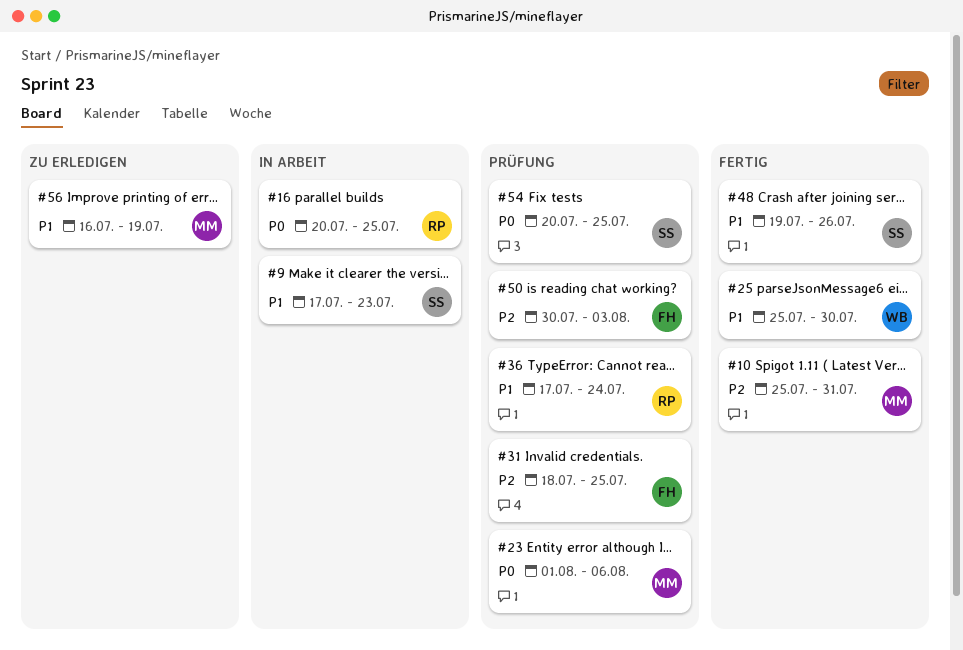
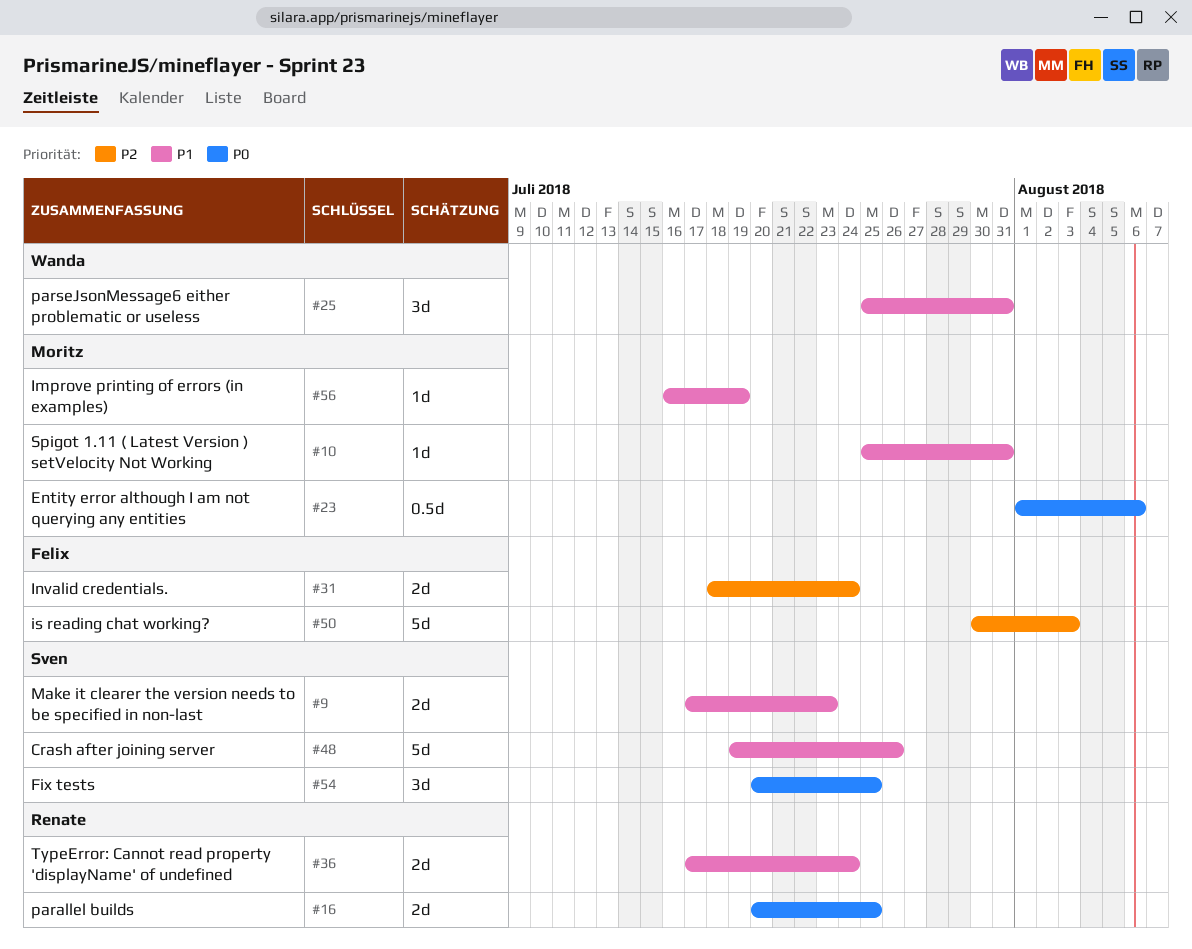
#10, priority: P2 -> P1
#25, due: Jul 30 -> Jul 31
#31, due: Jul 25 -> Jul 24

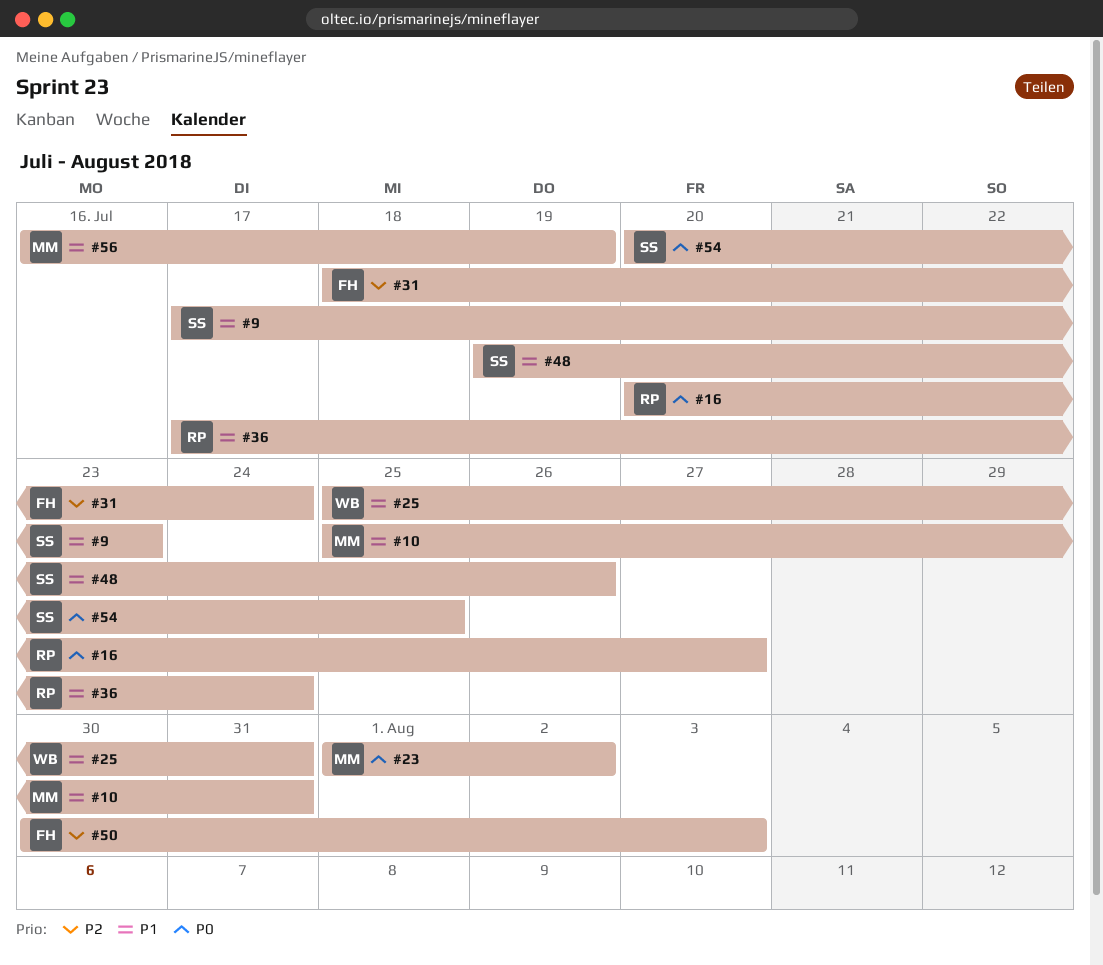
#16, due: Jul 25 -> Jul 27
#23, due: Aug 6 -> Aug 2

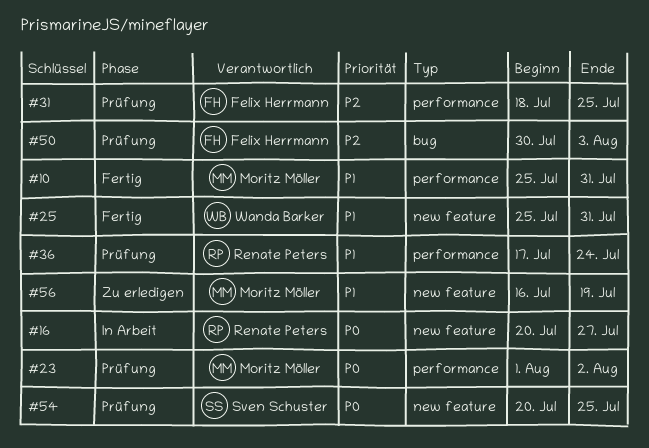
#9: present -> none
#31, due: Jul 24 -> Jul 25
#48: present -> none

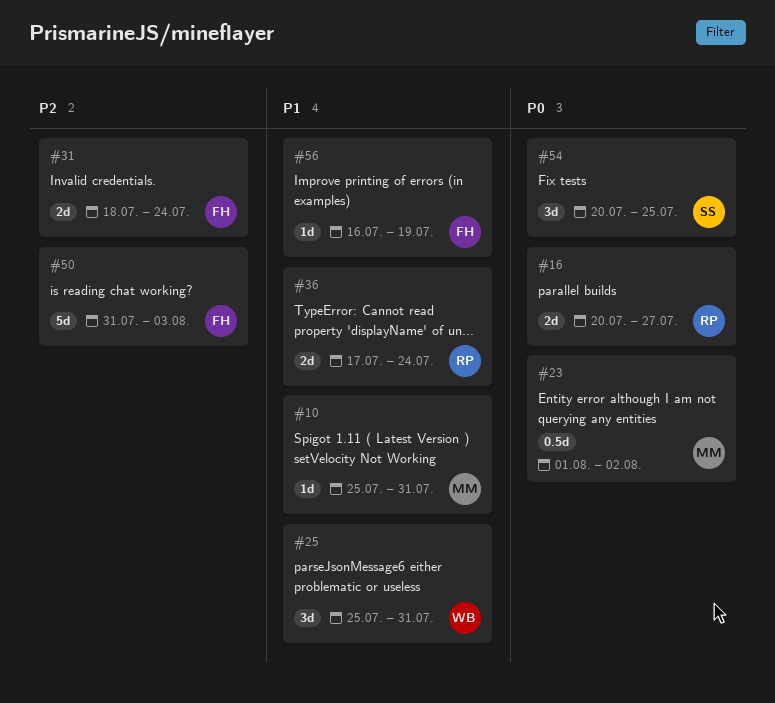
#31, due: Jul 25 -> Jul 24
#50, start: Jul 30 -> Jul 31
#56, owner: Moritz Möller -> Felix Herrmann

